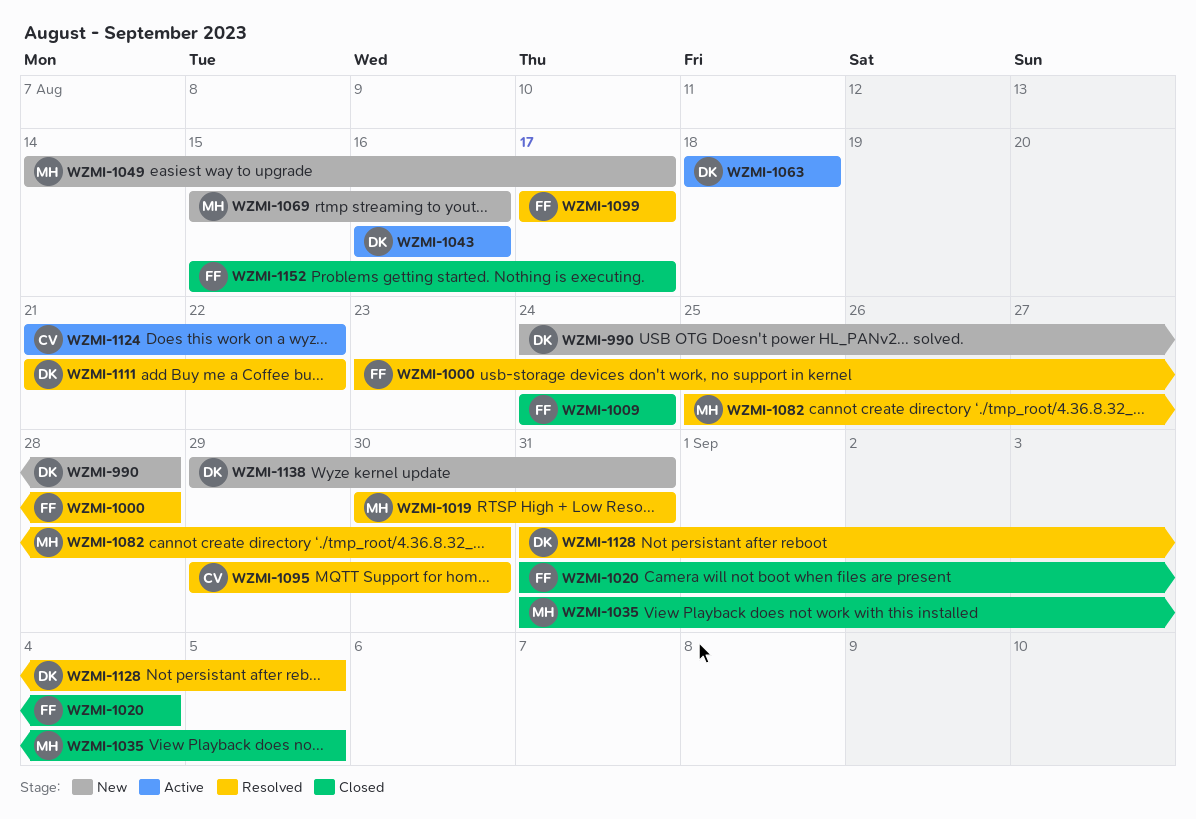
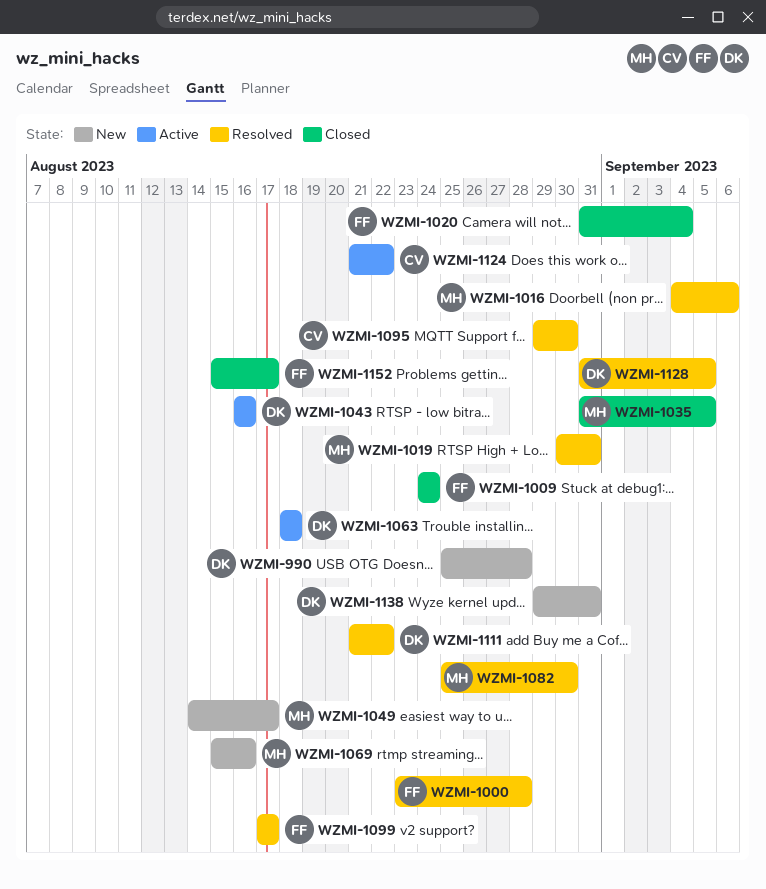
WZMI-990, start: Aug 24 -> Aug 25
WZMI-1016: none -> present

